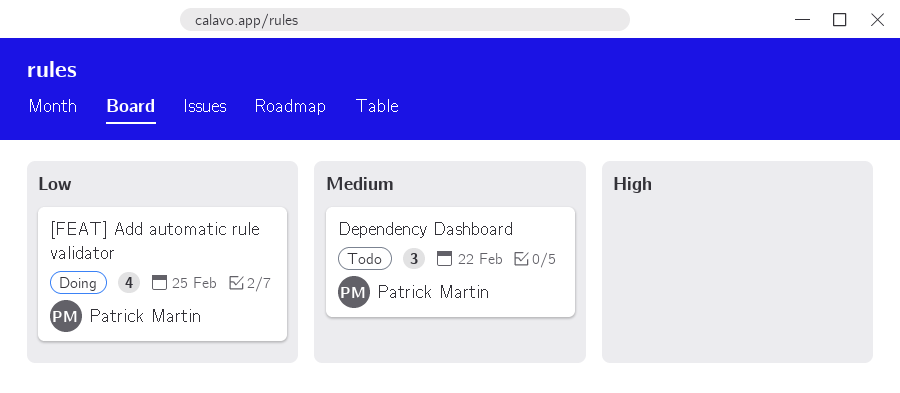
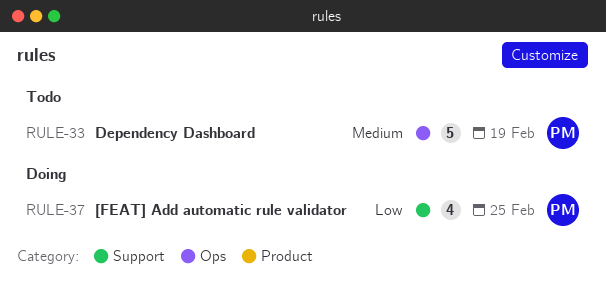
Dependency Dashboard, estimate: 3 -> 5
Dependency Dashboard, due: Feb 22 -> Feb 19

